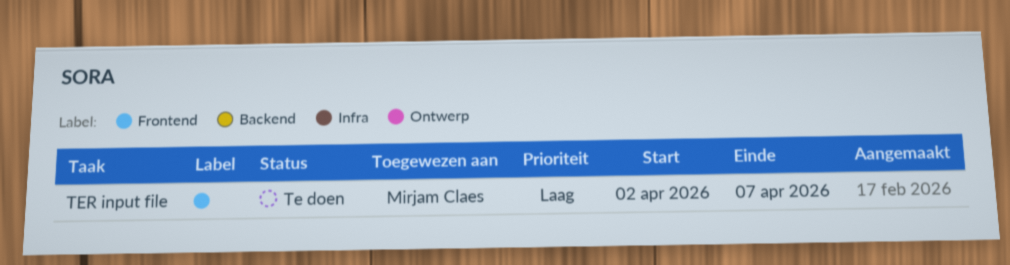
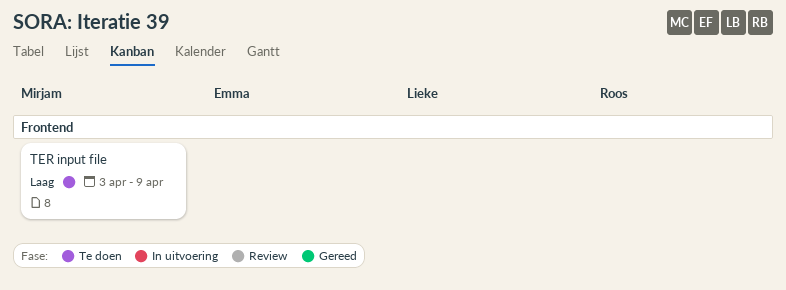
TER input file, start: Apr 2 -> Apr 3
TER input file, due: Apr 7 -> Apr 9

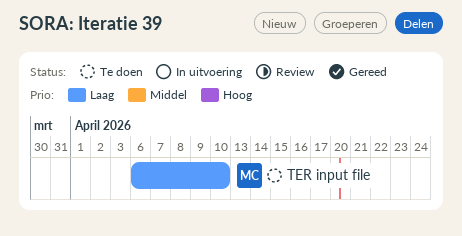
TER input file, start: Apr 3 -> Apr 6
TER input file, due: Apr 9 -> Apr 10

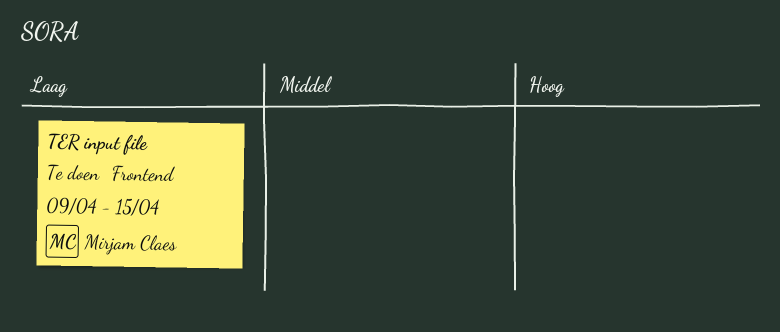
TER input file, start: Apr 6 -> Apr 9
TER input file, due: Apr 10 -> Apr 15

